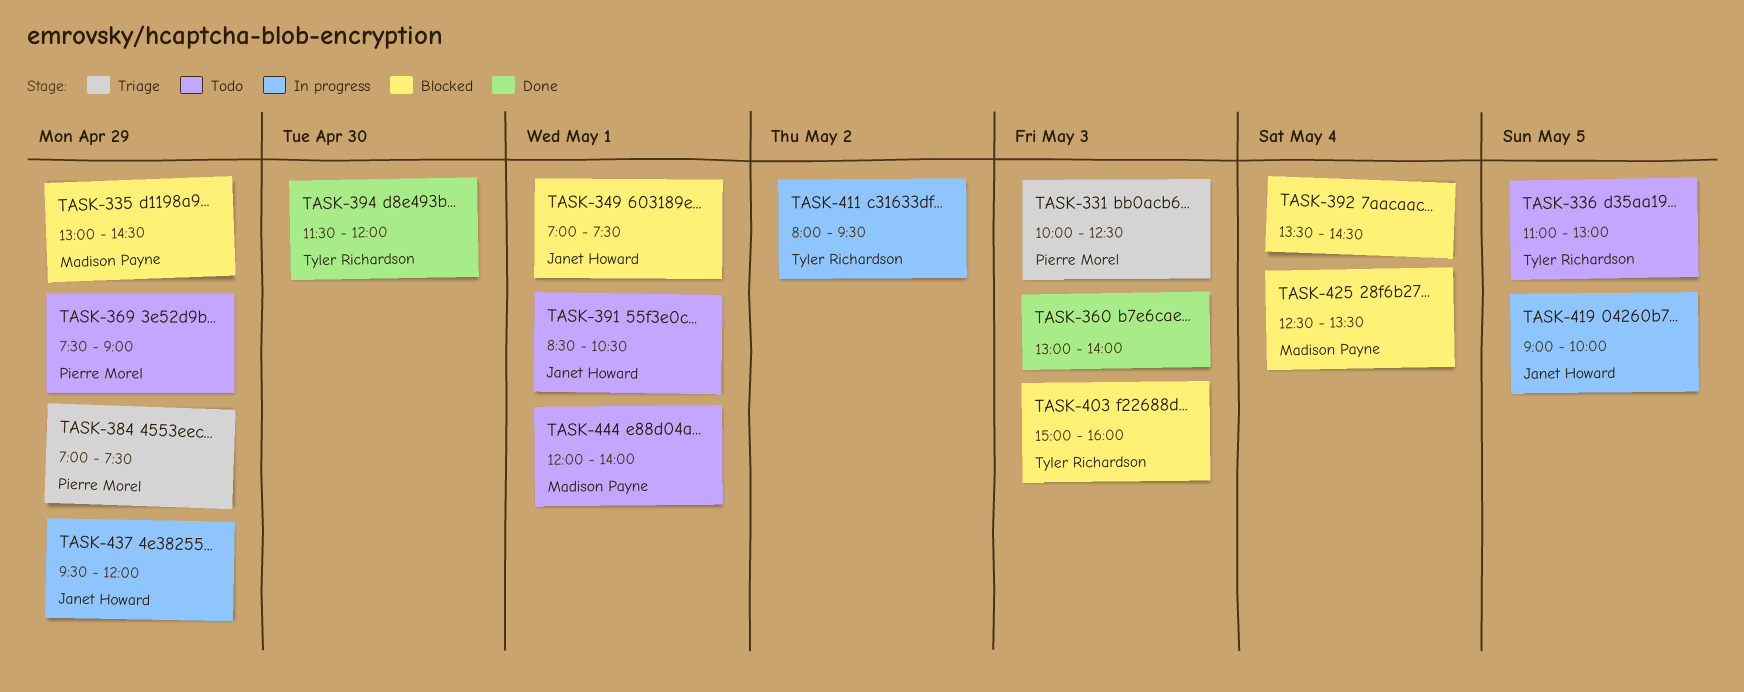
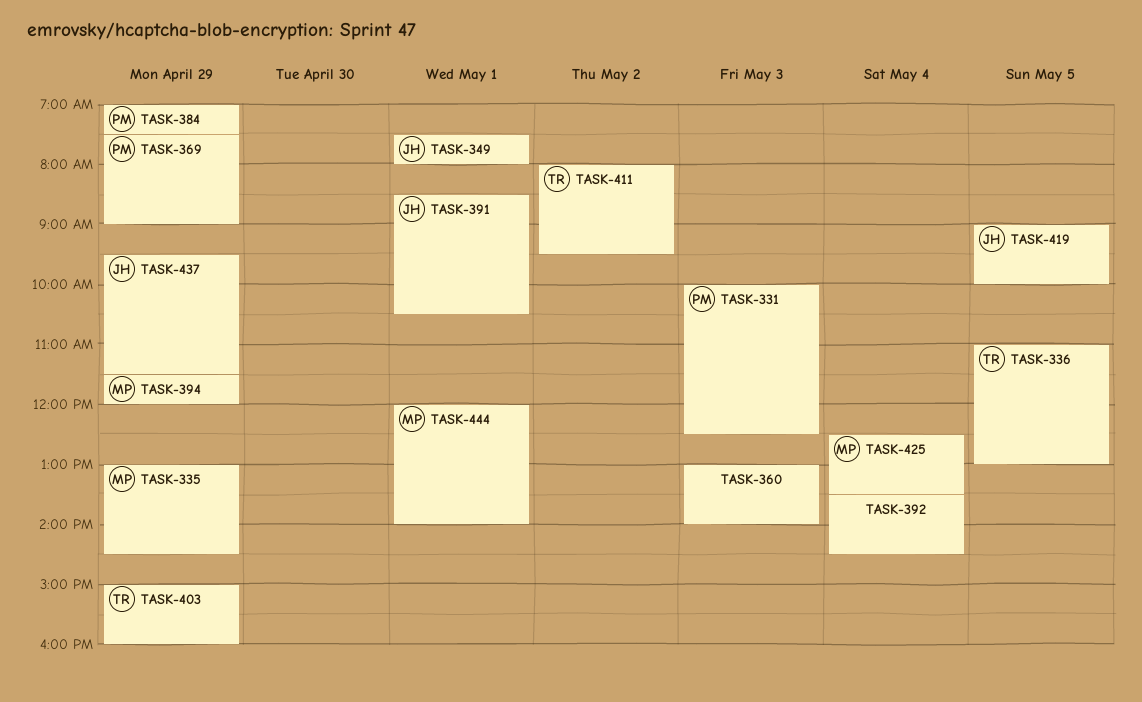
TASK-349, begins: 07:00 -> 07:30
TASK-349, ends: 07:30 -> 08:00
TASK-394, owner: Tyler Richardson -> Madison Payne
TASK-394, day: Apr 30 -> Apr 29
TASK-403, day: May 3 -> Apr 29
TASK-437, ends: 12:00 -> 11:30

